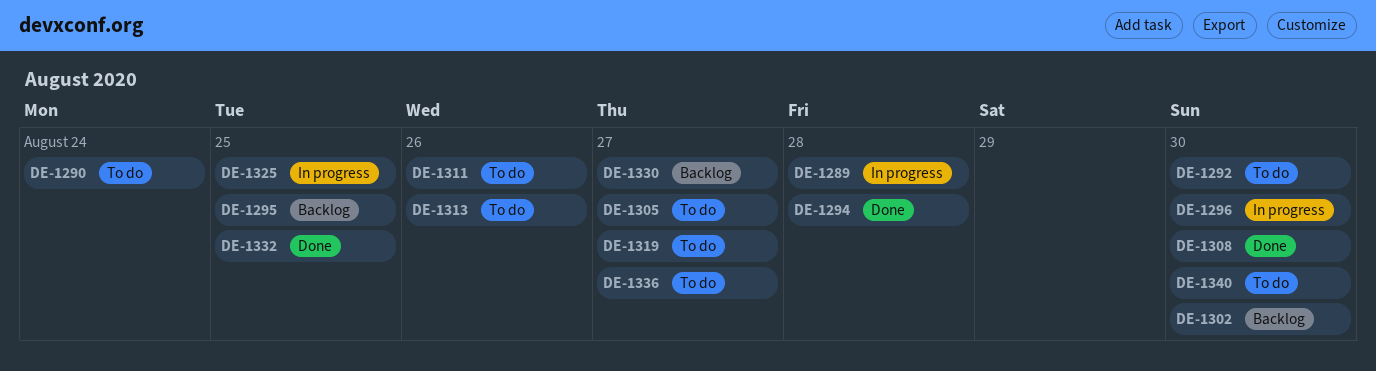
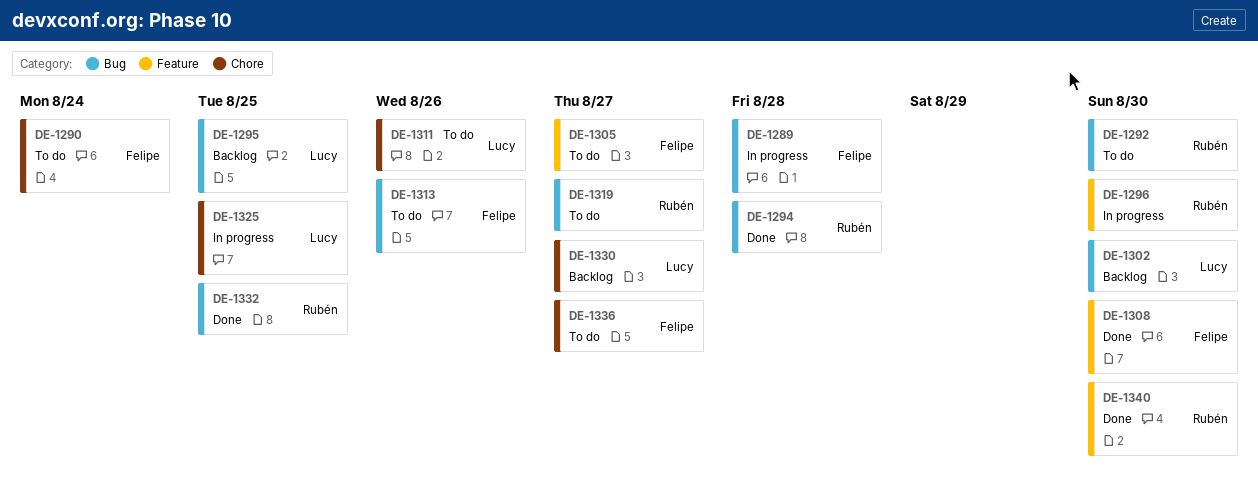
DE-1340, status: To do -> Done

